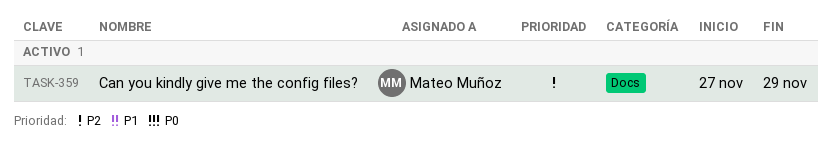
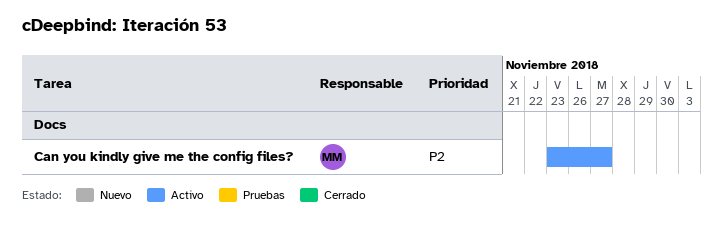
Can you kindly give me the config files?, start: Nov 27 -> Nov 23
Can you kindly give me the config files?, due: Nov 29 -> Nov 27

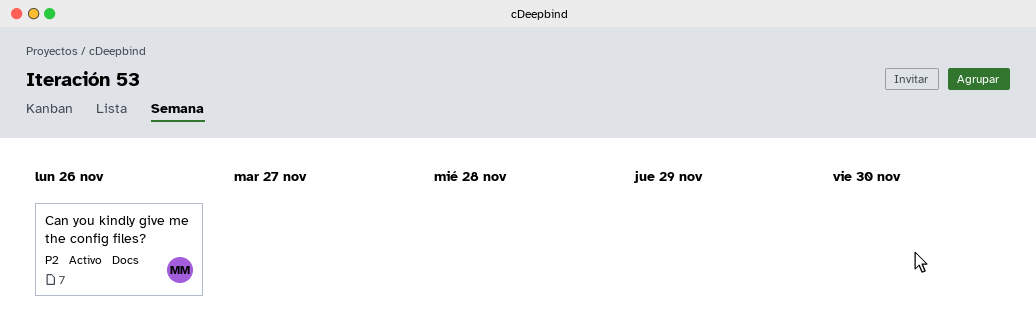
Can you kindly give me the config files?, due: Nov 27 -> Nov 26

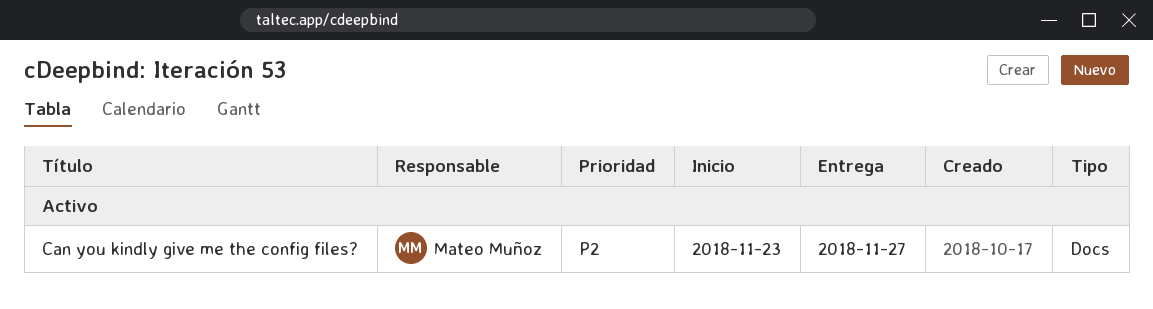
Can you kindly give me the config files?, due: Nov 26 -> Nov 27

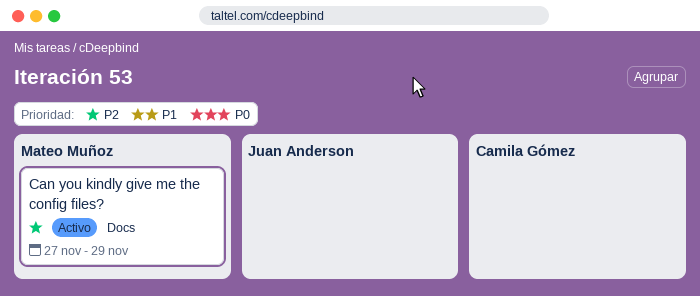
Can you kindly give me the config files?, start: Nov 23 -> Nov 27
Can you kindly give me the config files?, due: Nov 27 -> Nov 29

